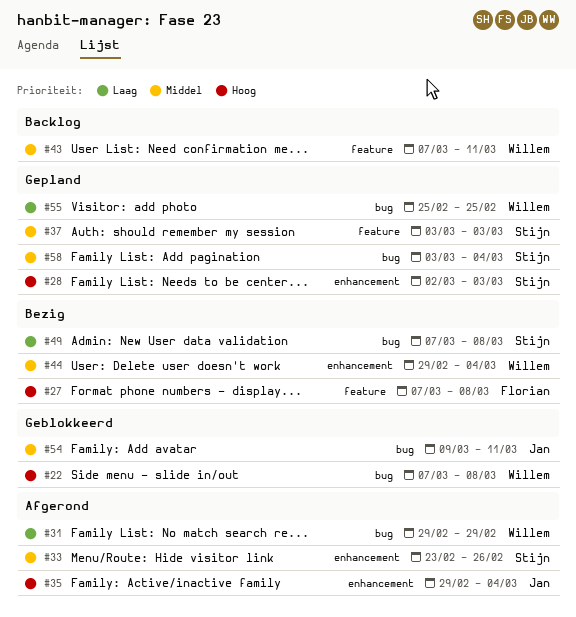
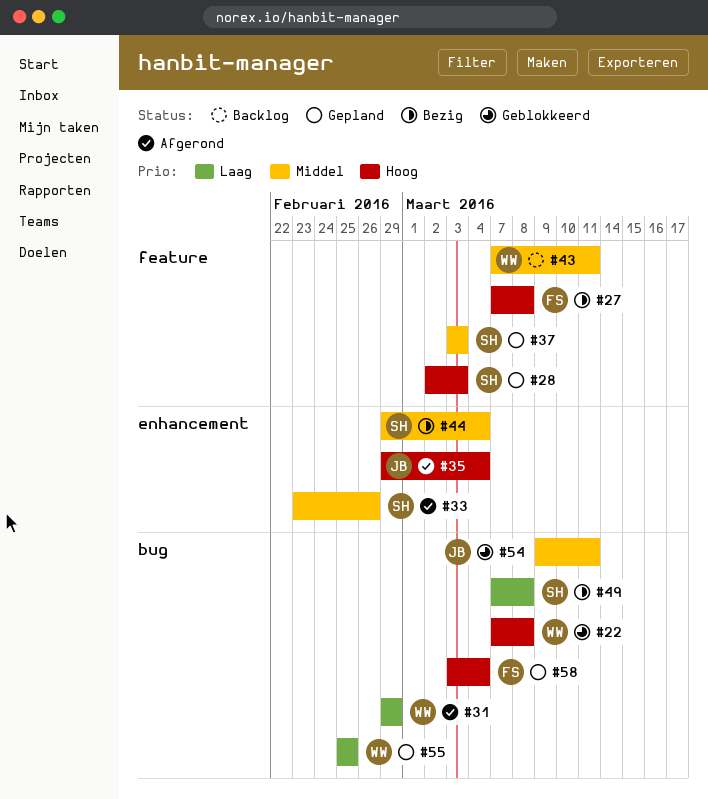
#28, label: enhancement -> feature
#44, owner: Willem -> Stijn
#58, owner: Stijn -> Florian
#58, priority: Middel -> Hoog

